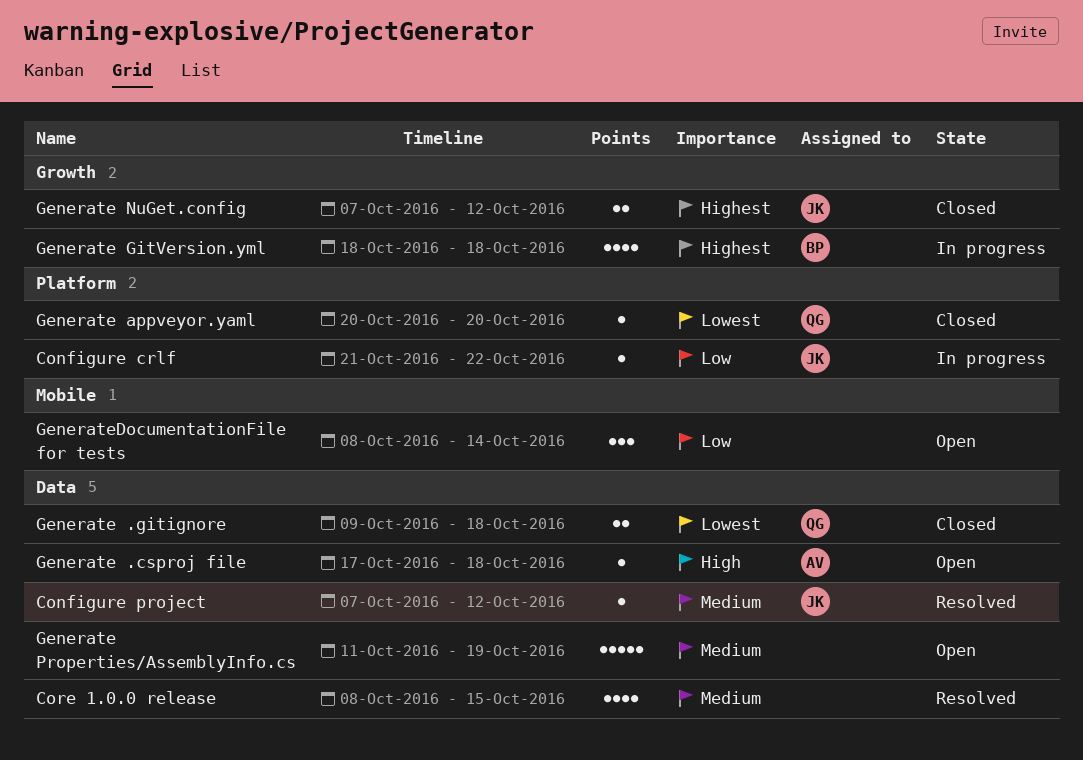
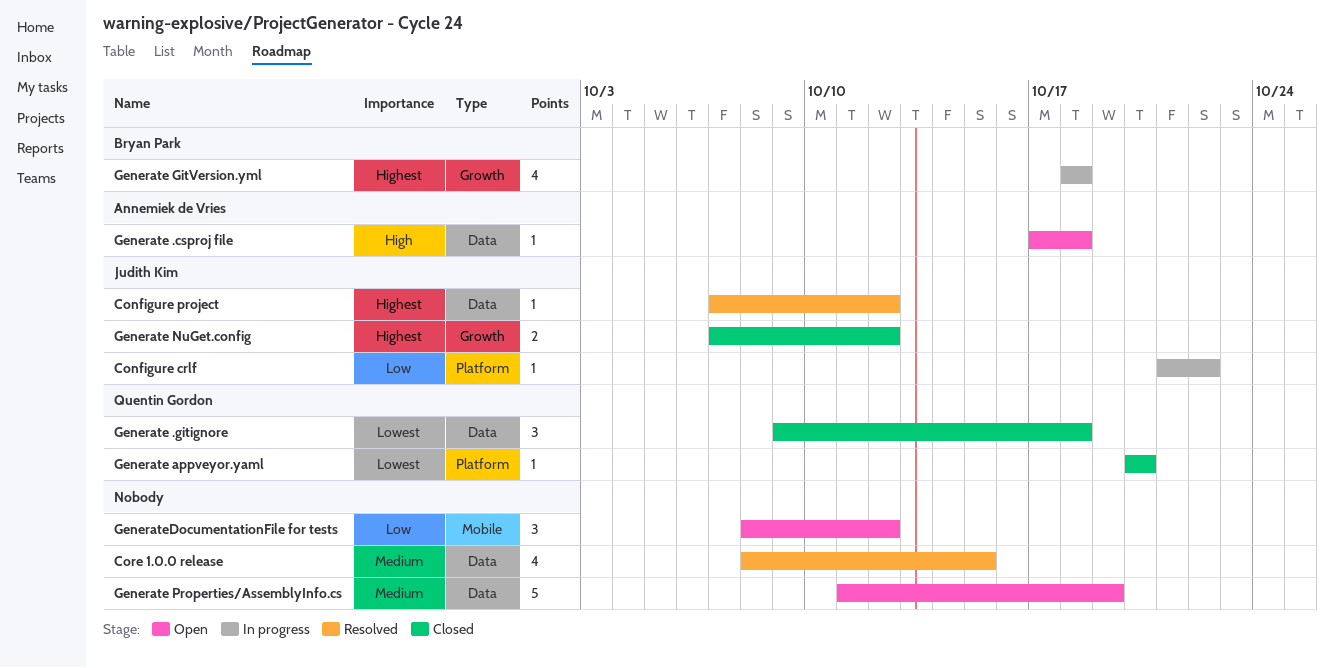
Configure project, priority: Medium -> Highest
Generate .gitignore, estimate: 2 -> 3
GenerateDocumentationFile for tests, due: Oct 14 -> Oct 12

